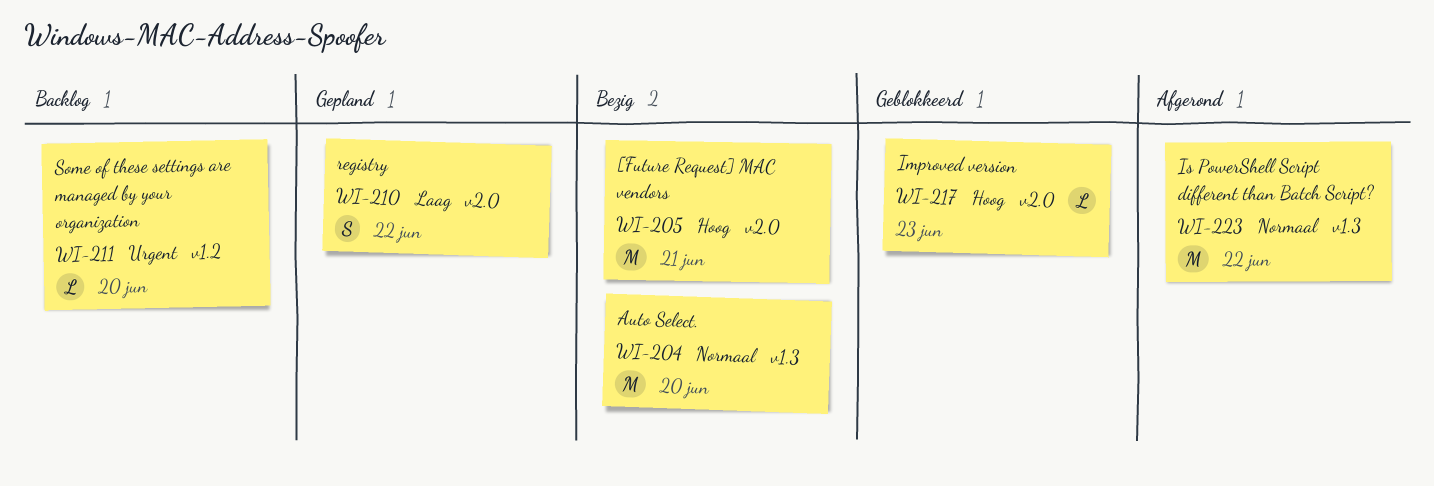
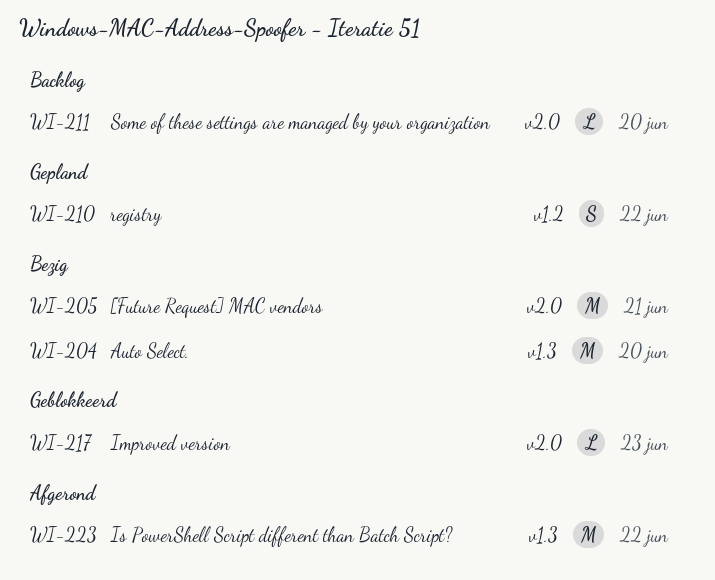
WI-210, label: v2.0 -> v1.2
WI-211, label: v1.2 -> v2.0

